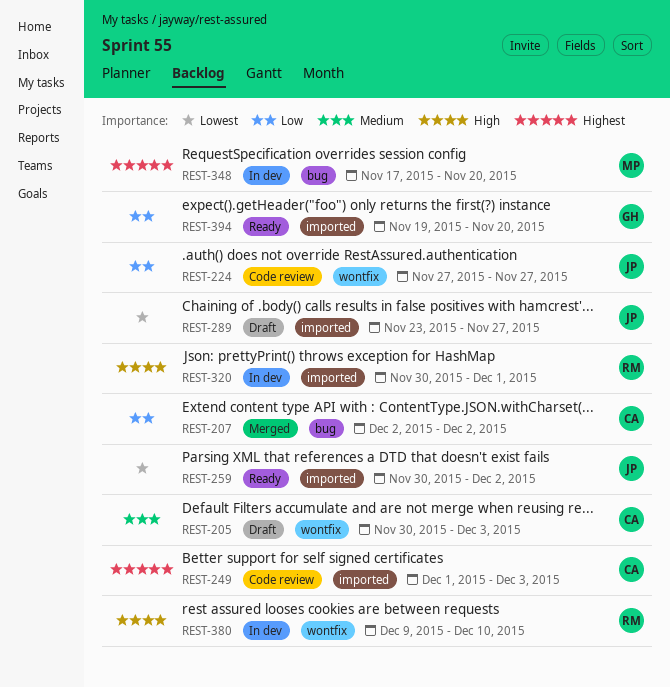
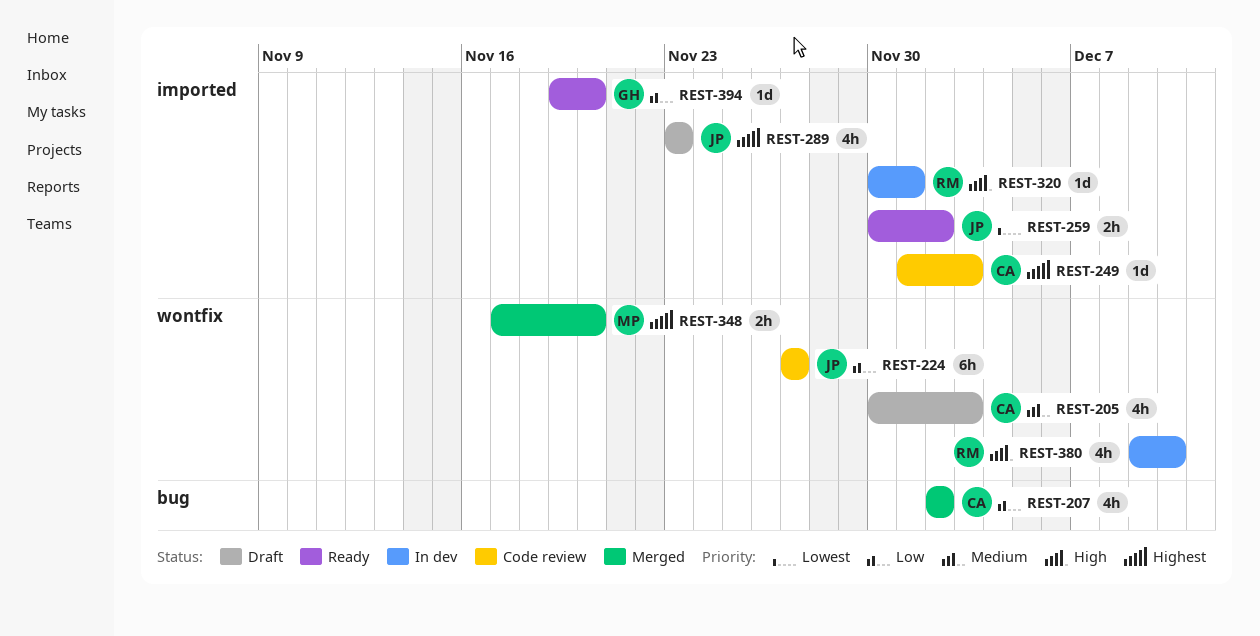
REST-289, priority: Lowest -> Highest
REST-289, due: Nov 27 -> Nov 23
REST-348, status: In dev -> Merged
REST-348, label: bug -> wontfix

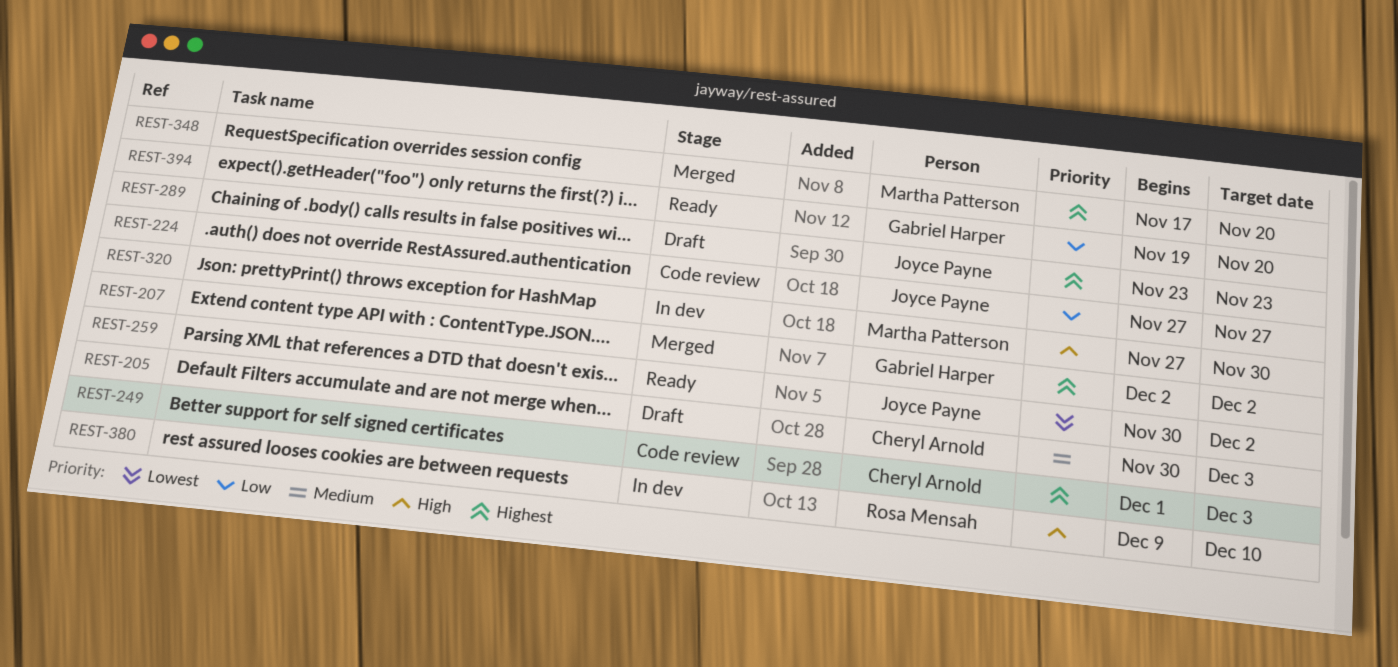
REST-207, owner: Cheryl Arnold -> Gabriel Harper
REST-207, priority: Low -> Highest
REST-320, owner: Rosa Mensah -> Martha Patterson
REST-320, start: Nov 30 -> Nov 27
REST-320, due: Dec 1 -> Nov 30

